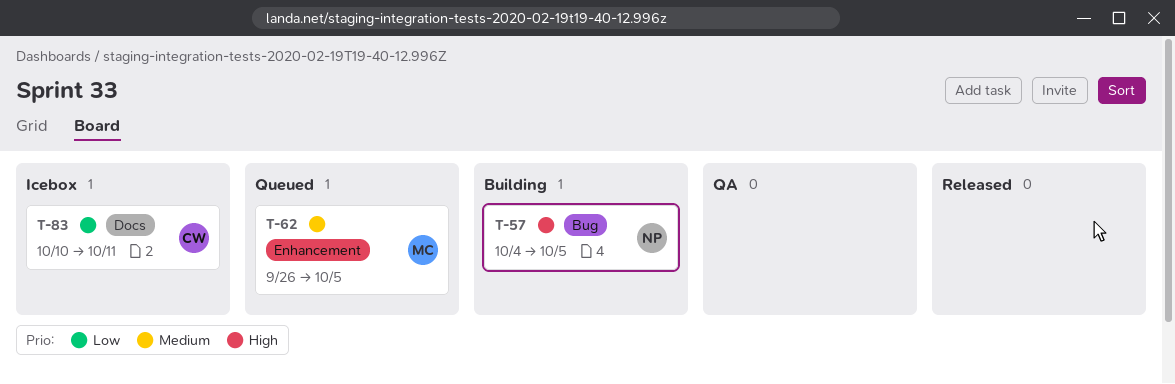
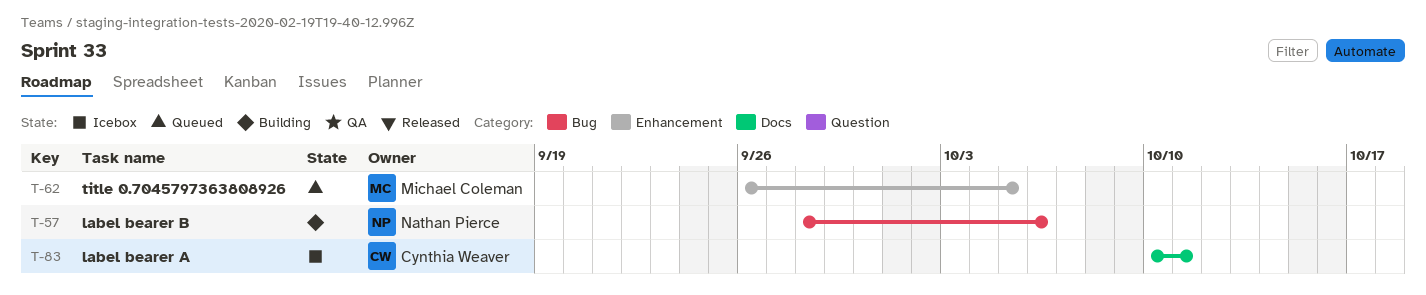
T-57, start: Oct 4 -> Sep 28
T-57, due: Oct 5 -> Oct 6

